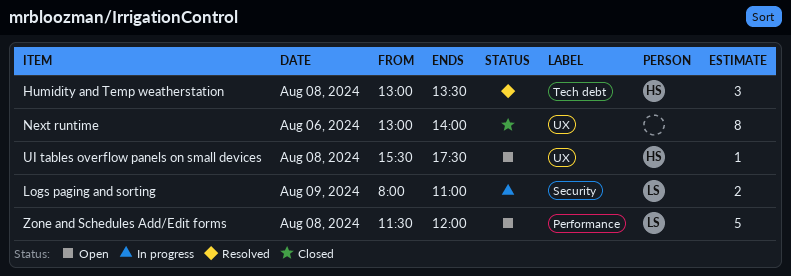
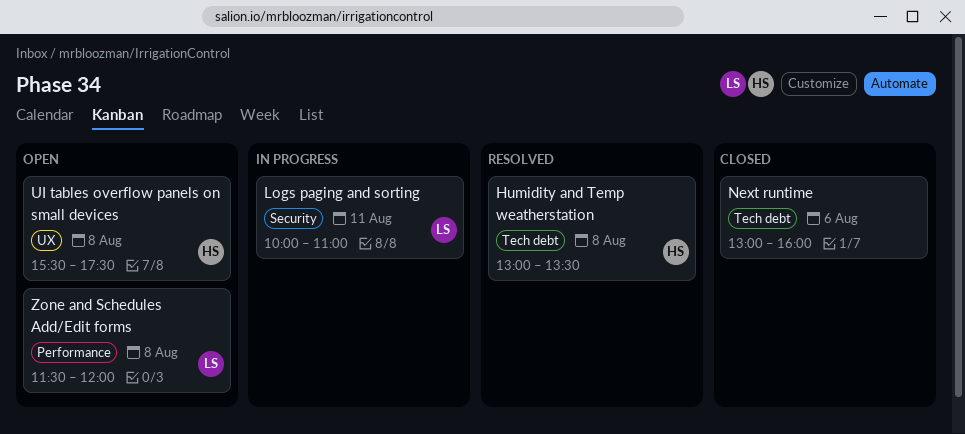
Logs paging and sorting, day: Aug 9 -> Aug 11
Logs paging and sorting, begins: 08:00 -> 10:00
Next runtime, label: UX -> Tech debt
Next runtime, ends: 14:00 -> 16:00

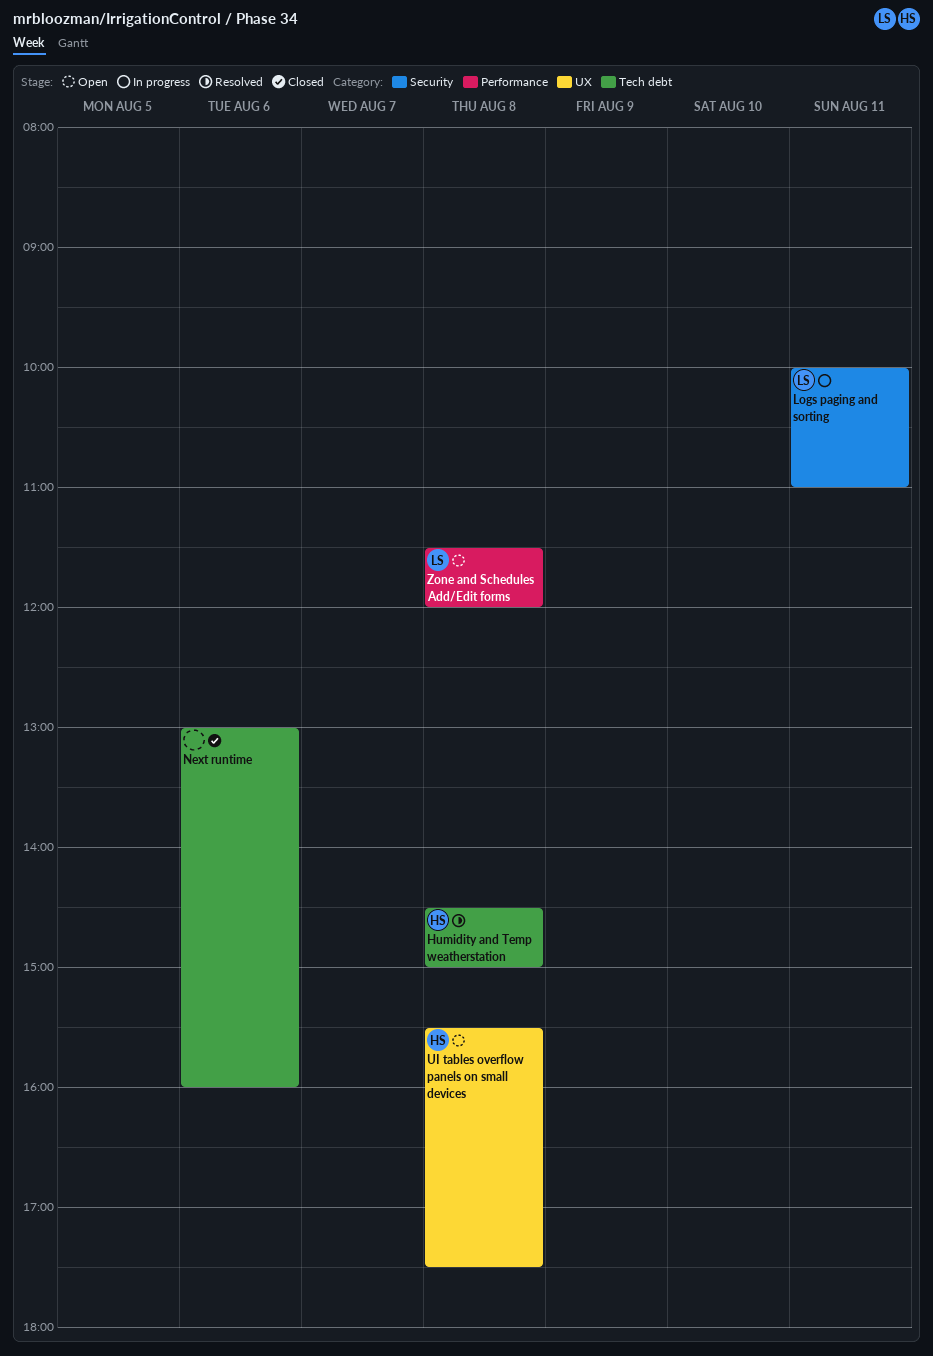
Humidity and Temp weatherstation, begins: 13:00 -> 14:30
Humidity and Temp weatherstation, ends: 13:30 -> 15:00

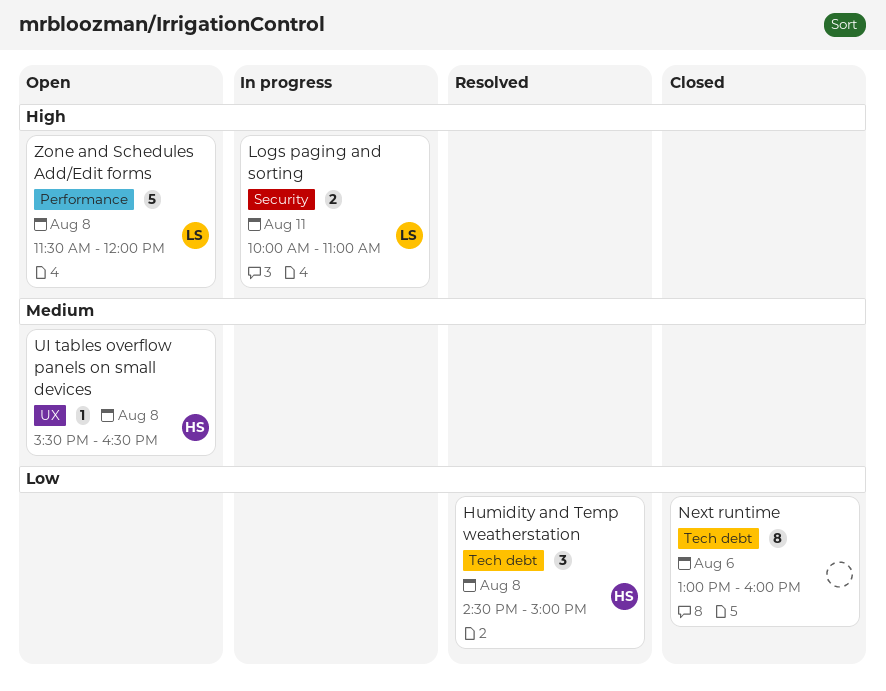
UI tables overflow panels on small devices, ends: 17:30 -> 16:30

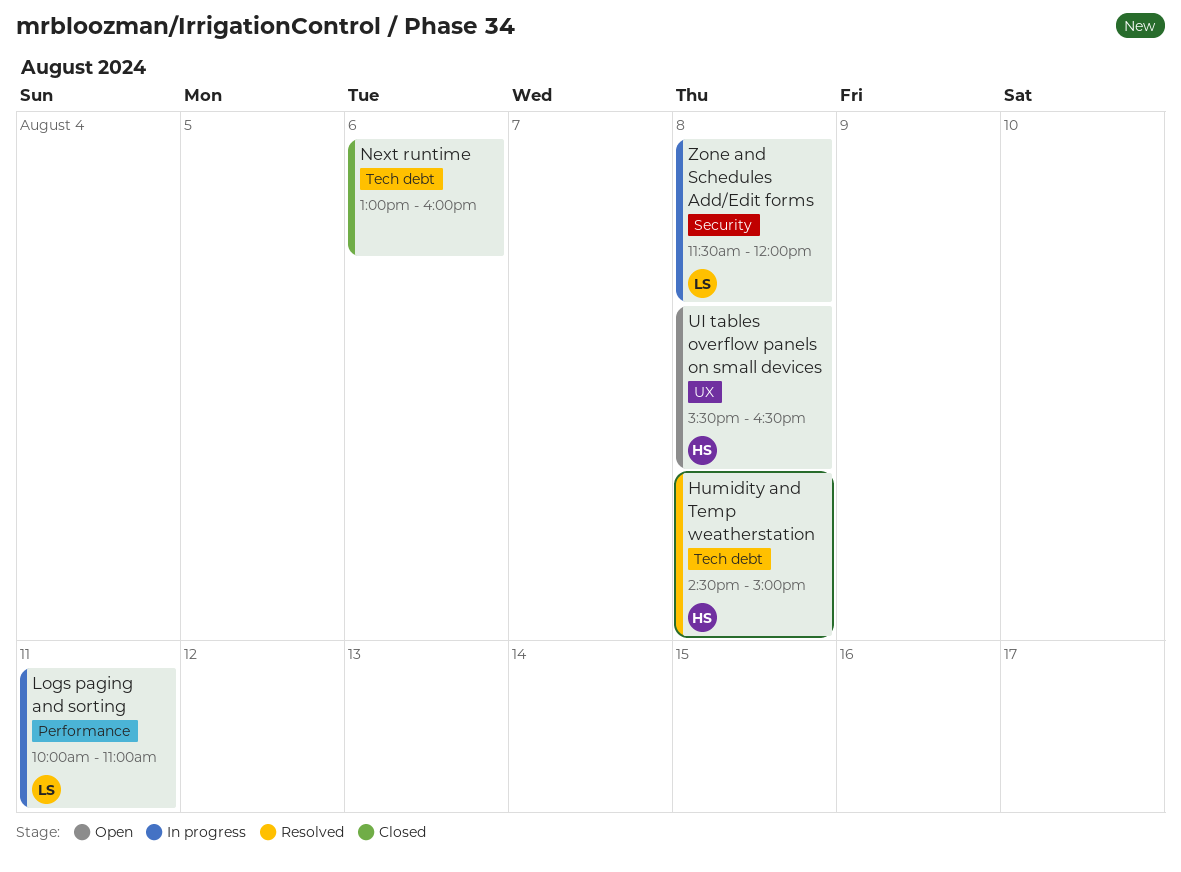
Logs paging and sorting, label: Security -> Performance
Zone and Schedules Add/Edit forms, status: Open -> In progress
Zone and Schedules Add/Edit forms, label: Performance -> Security

